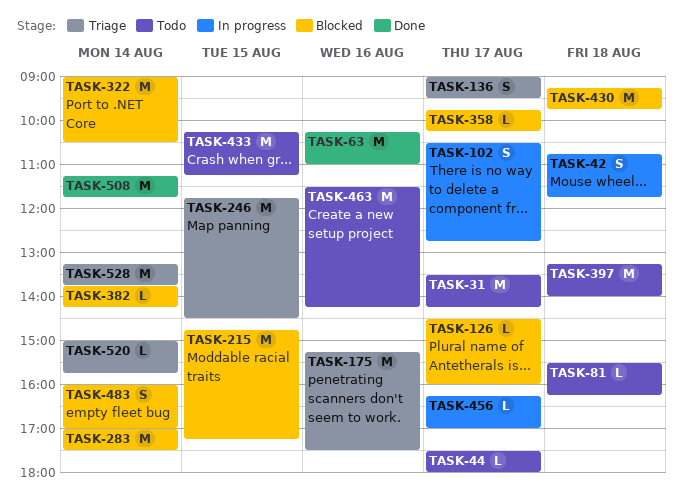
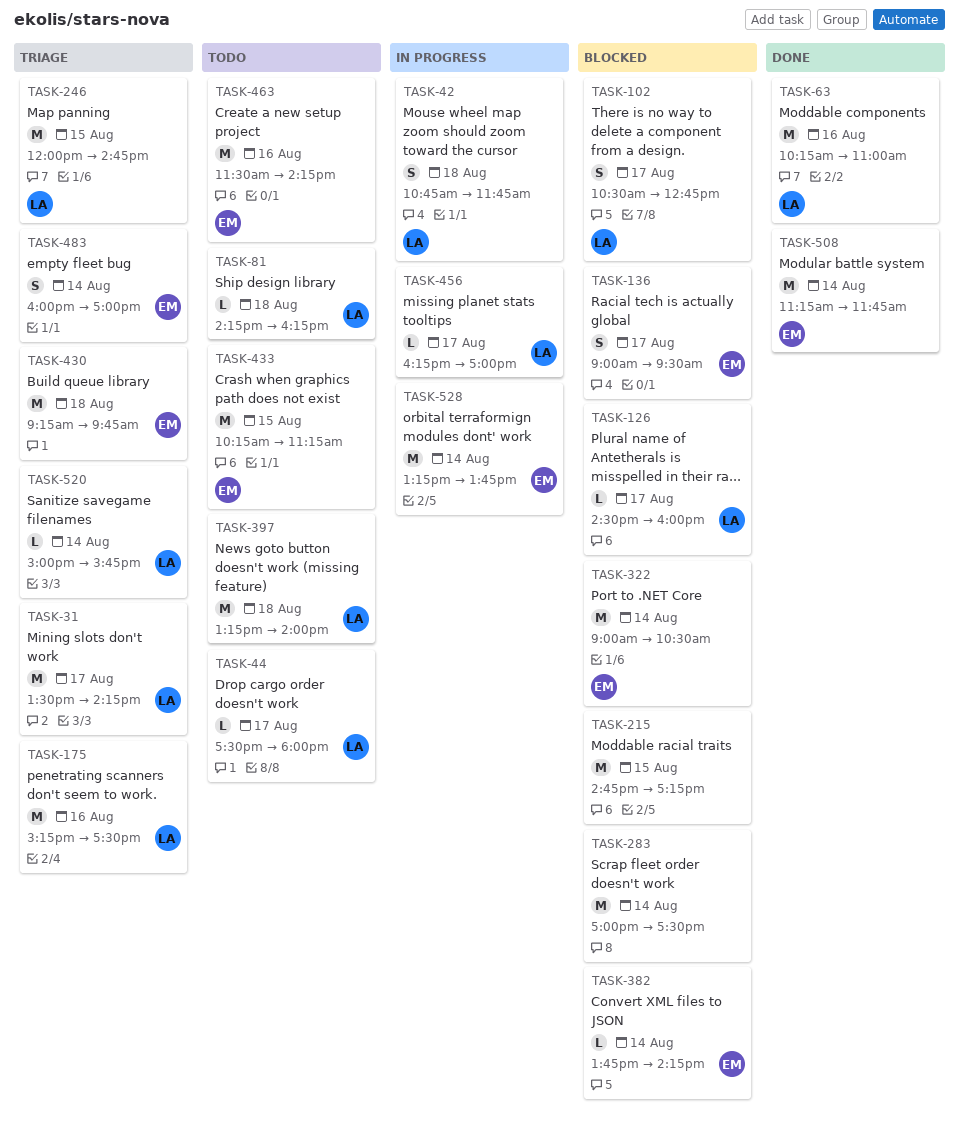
TASK-31, status: Todo -> Triage
TASK-81, begins: 15:30 -> 14:15
TASK-102, status: In progress -> Blocked
TASK-136, status: Triage -> Blocked
TASK-246, begins: 11:45 -> 12:00
TASK-246, ends: 14:30 -> 14:45
TASK-358: present -> none
TASK-430, status: Blocked -> Triage
TASK-483, status: Blocked -> Triage
TASK-528, status: Triage -> In progress

